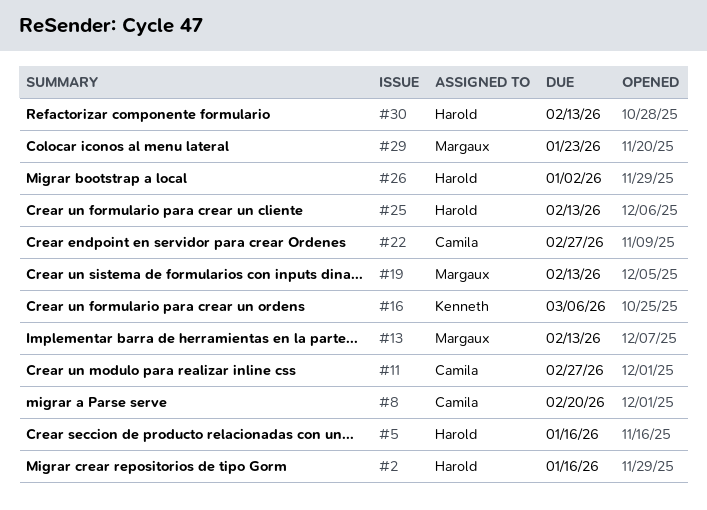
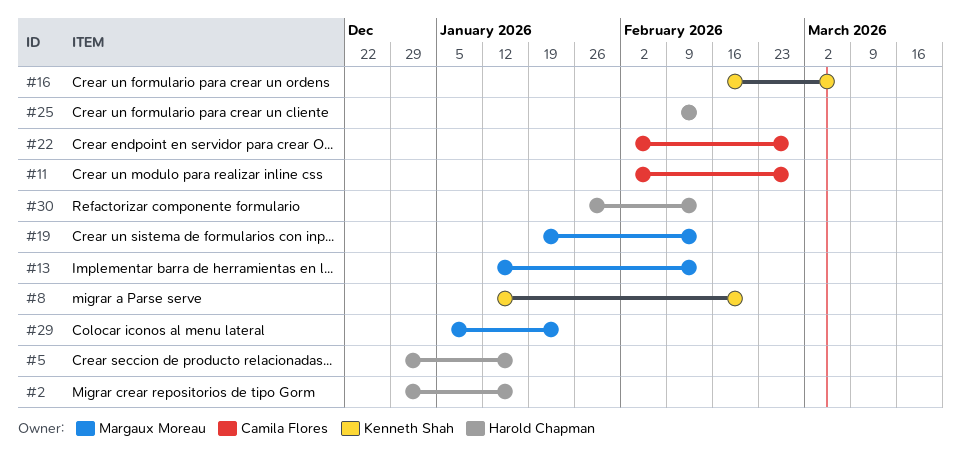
#8, owner: Camila Flores -> Kenneth Shah
#26: present -> none

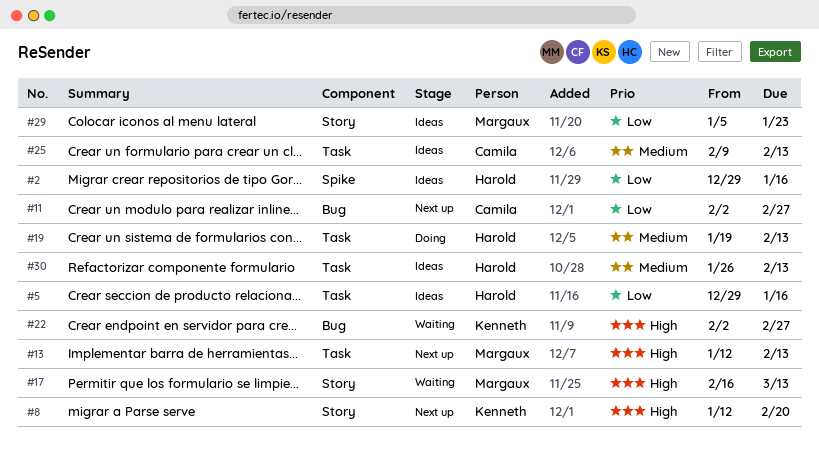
#16: present -> none
#17: none -> present
#19, owner: Margaux Moreau -> Harold Chapman
#22, owner: Camila Flores -> Kenneth Shah
#25, owner: Harold Chapman -> Camila Flores

